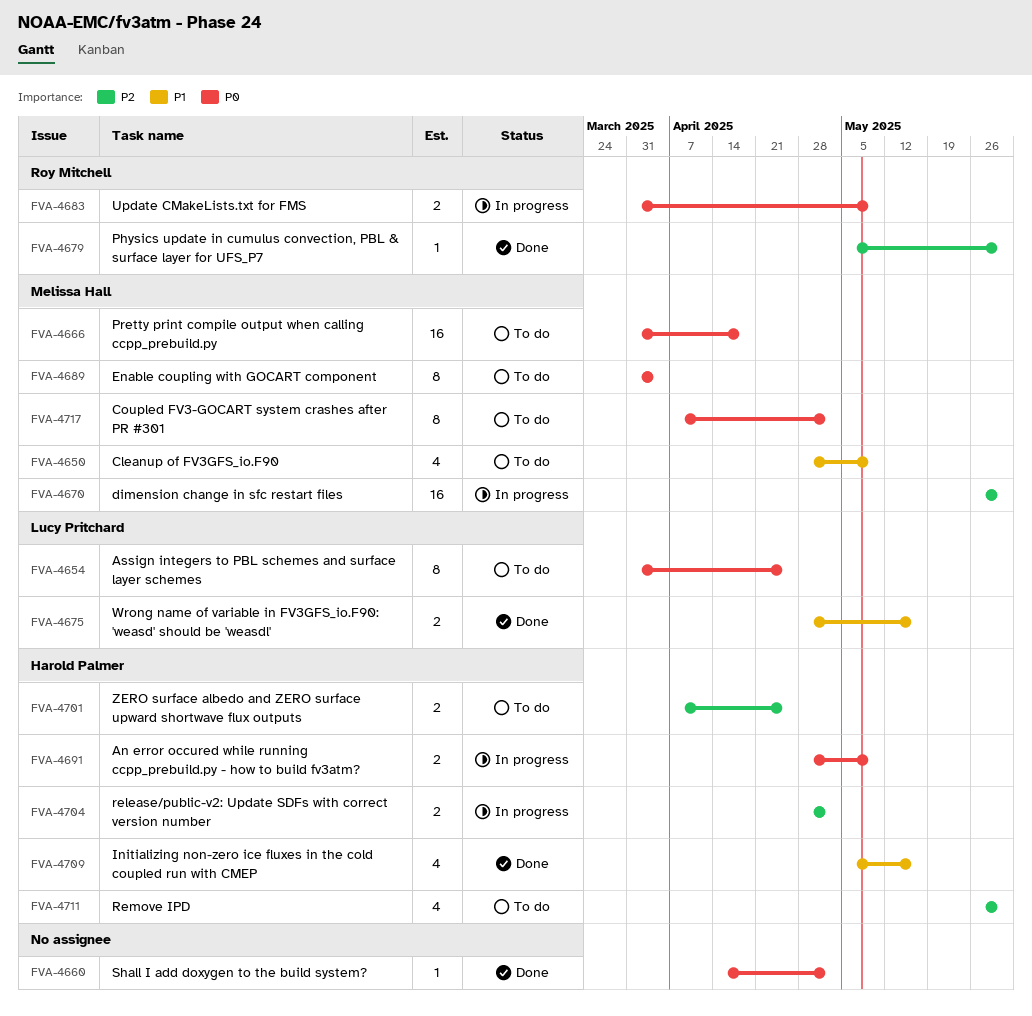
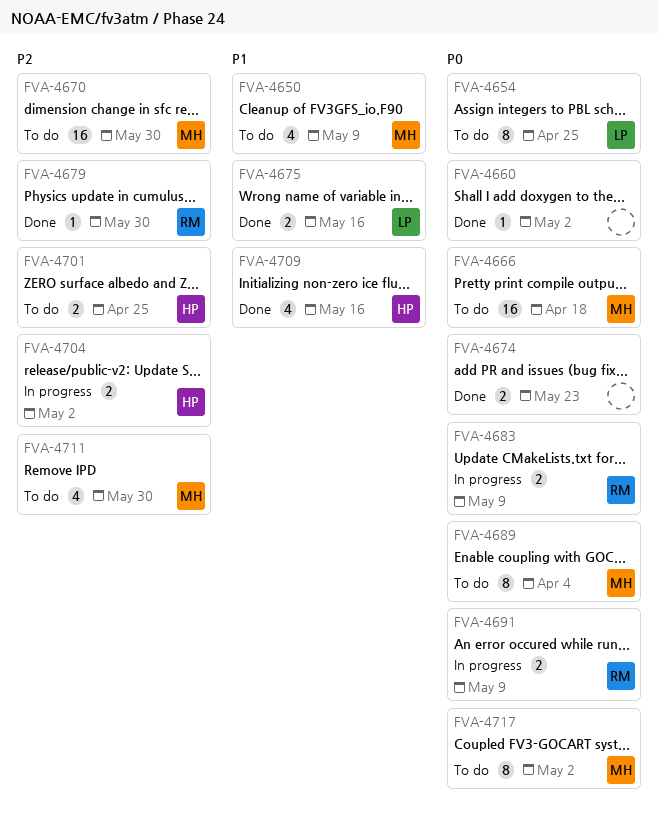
FVA-4670, status: In progress -> To do
FVA-4674: none -> present
FVA-4691, owner: Harold Palmer -> Roy Mitchell
FVA-4711, owner: Harold Palmer -> Melissa Hall

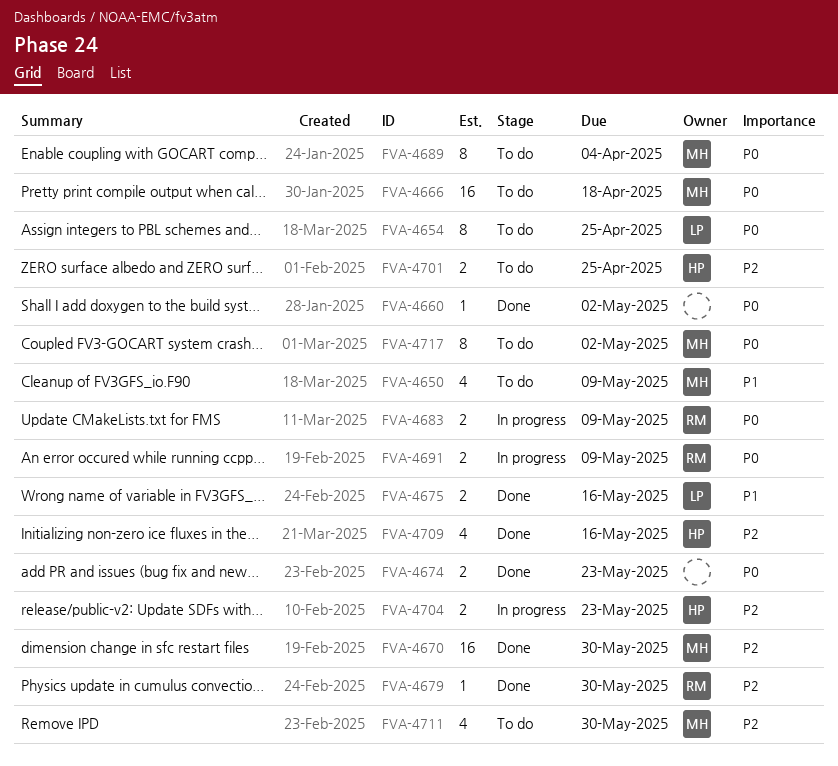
FVA-4670, status: To do -> Done
FVA-4704, due: May 2 -> May 23
FVA-4709, priority: P1 -> P2

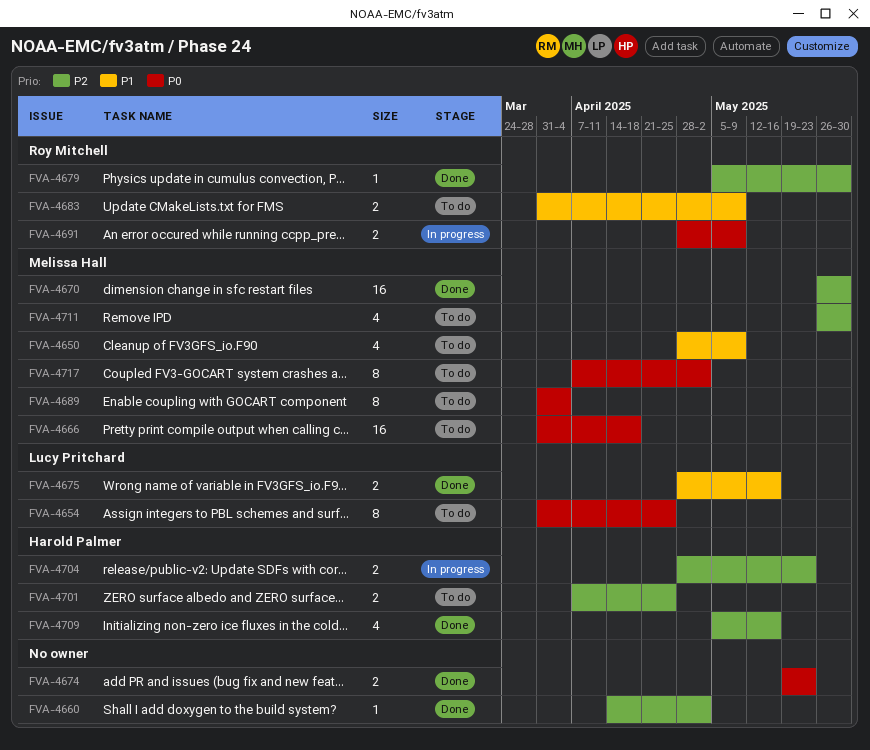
FVA-4660, priority: P0 -> P2
FVA-4683, status: In progress -> To do
FVA-4683, priority: P0 -> P1

